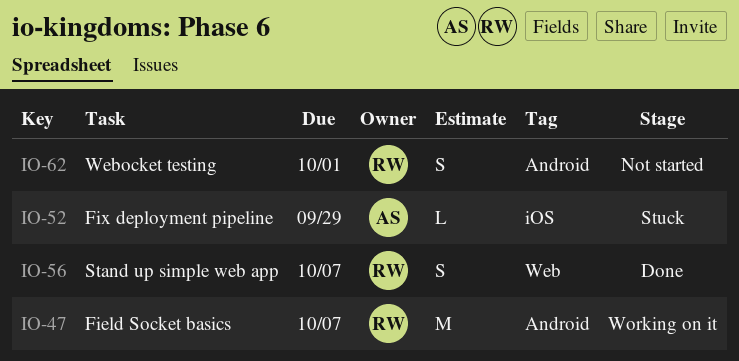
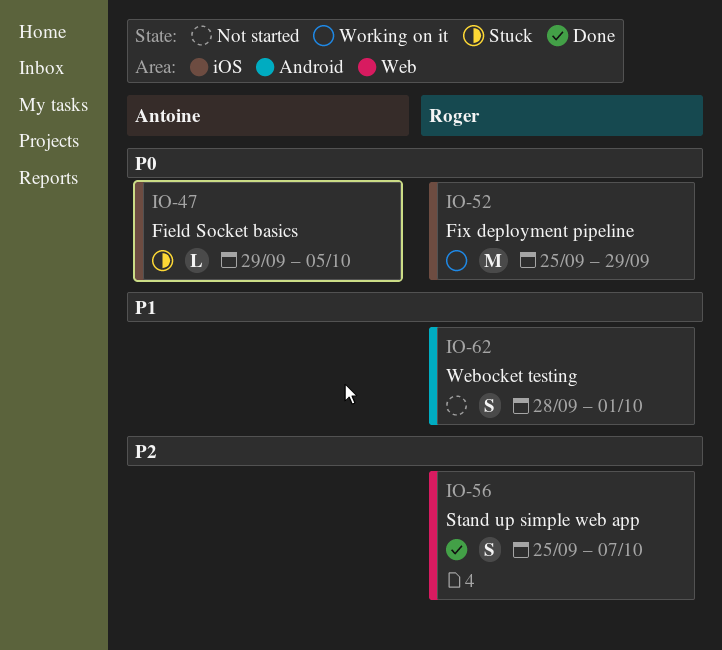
IO-47, status: Working on it -> Stuck
IO-47, owner: Roger -> Antoine
IO-47, label: Android -> iOS
IO-47, estimate: M -> L
IO-47, due: Oct 7 -> Oct 5
IO-52, status: Stuck -> Working on it
IO-52, owner: Antoine -> Roger
IO-52, estimate: L -> M

